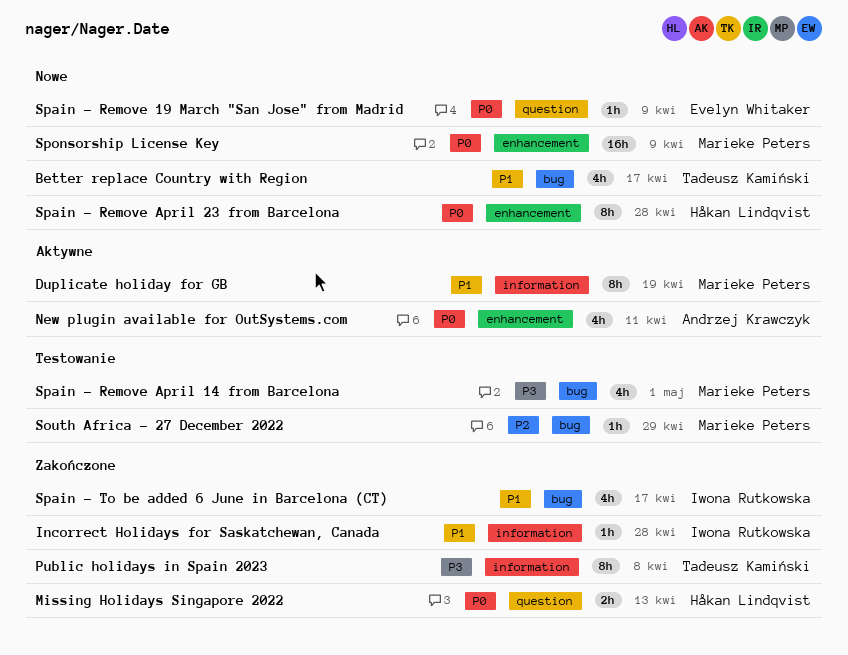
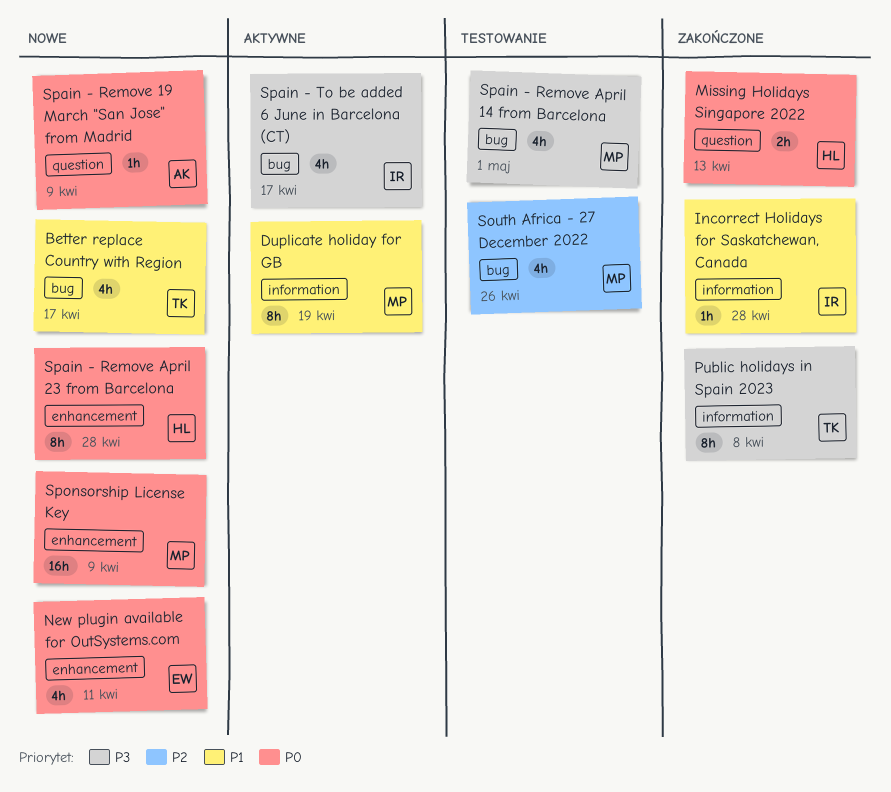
New plugin available for OutSystems.com, status: Aktywne -> Nowe
New plugin available for OutSystems.com, owner: Andrzej Krawczyk -> Evelyn Whitaker
South Africa - 27 December 2022, estimate: 1h -> 4h
South Africa - 27 December 2022, due: Apr 29 -> Apr 26
Spain - Remove 19 March "San Jose" from Madrid, owner: Evelyn Whitaker -> Andrzej Krawczyk
Spain - To be added 6 June in Barcelona (CT), status: Zakończone -> Aktywne
Spain - To be added 6 June in Barcelona (CT), priority: P1 -> P3

